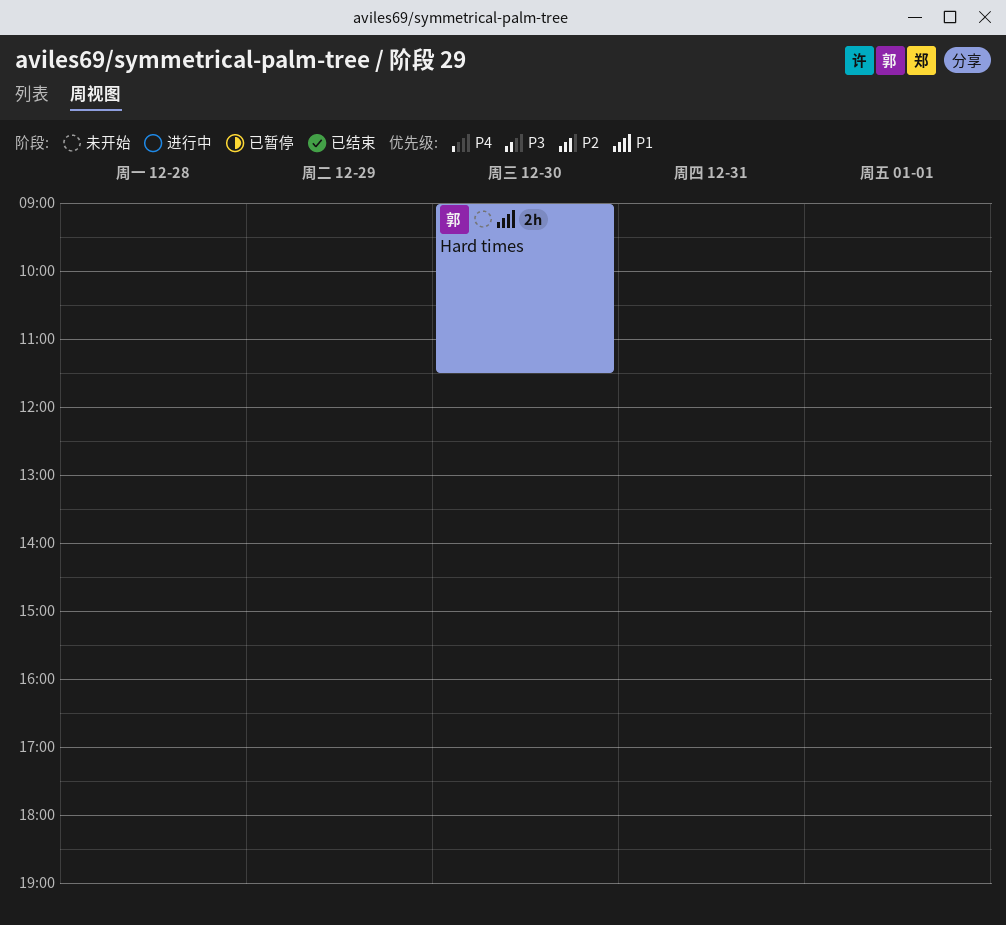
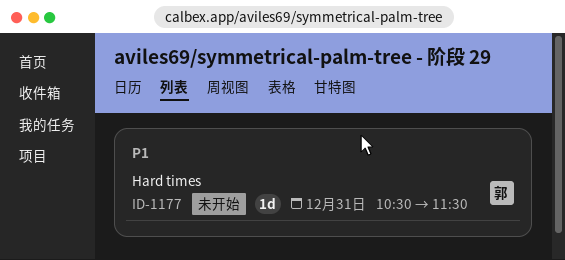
Hard times, estimate: 2h -> 1d
Hard times, day: Dec 30 -> Dec 31
Hard times, begins: 09:00 -> 10:30

